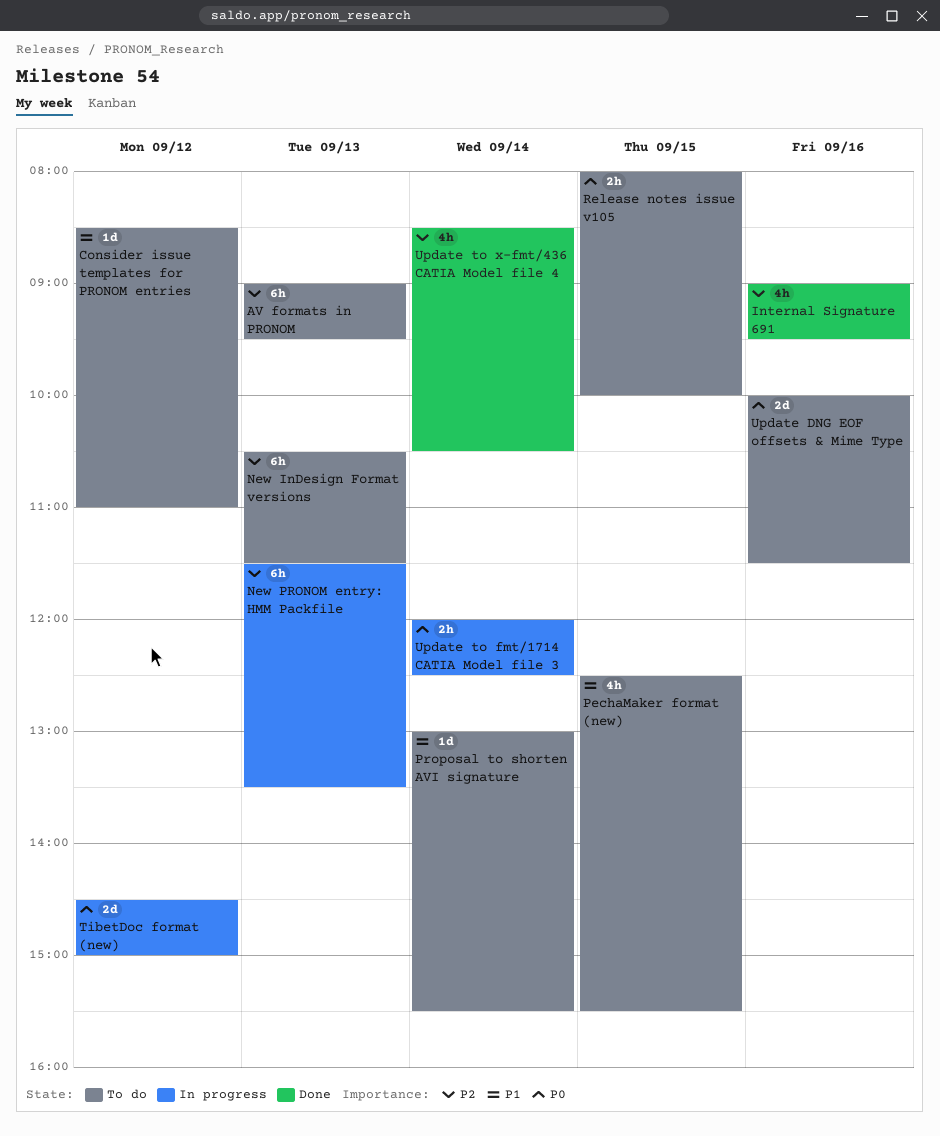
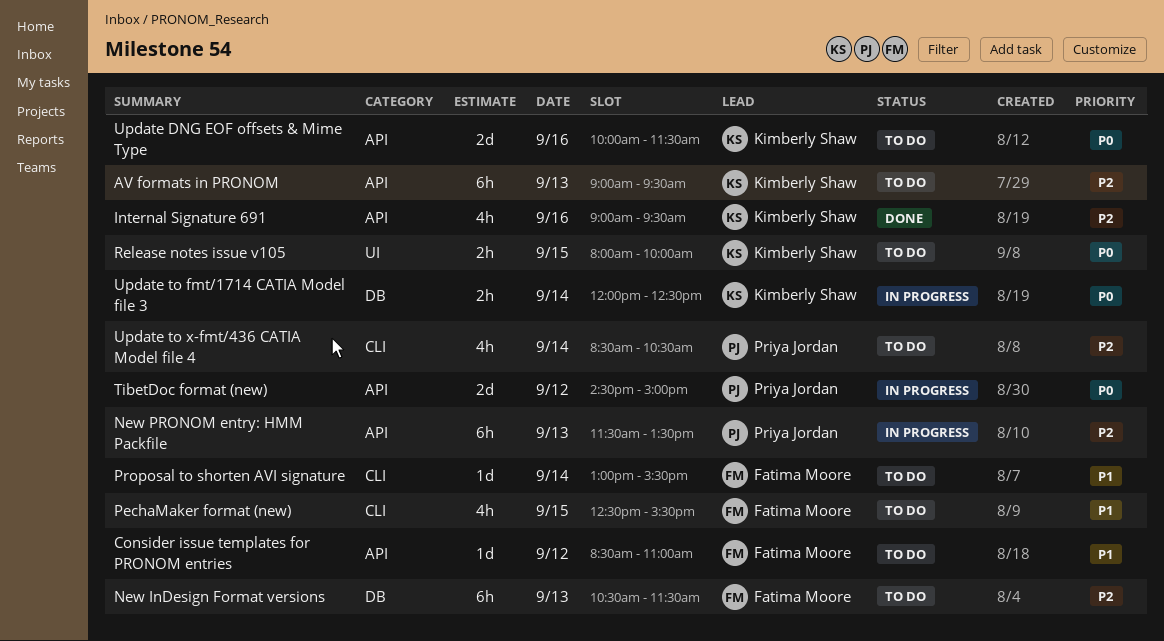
Update to x-fmt/436 CATIA Model file 4, status: Done -> To do

